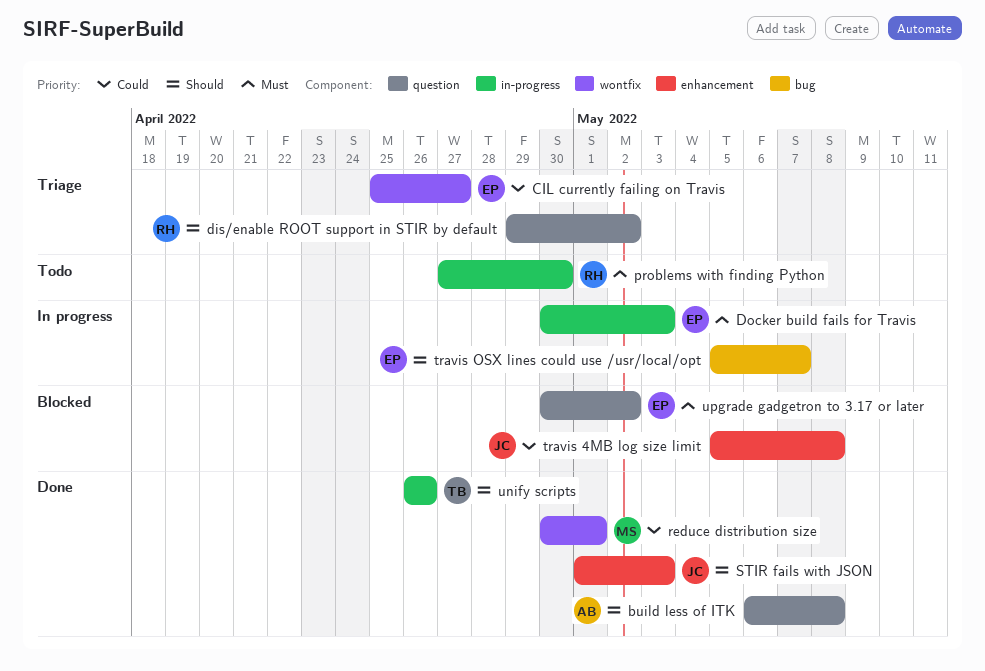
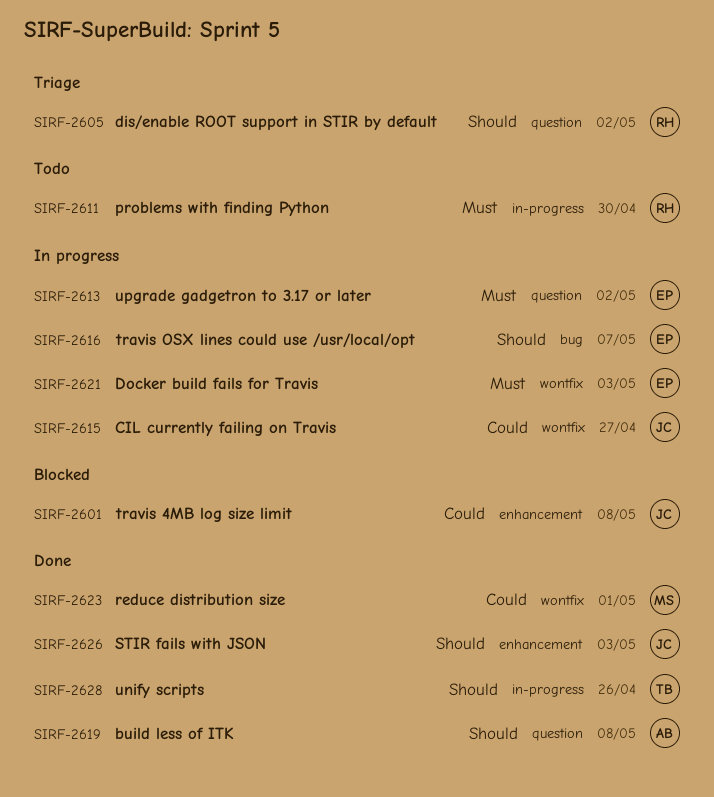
CIL currently failing on Travis, status: Triage -> In progress
CIL currently failing on Travis, owner: EP -> JC
Docker build fails for Travis, label: in-progress -> wontfix
upgrade gadgetron to 3.17 or later, status: Blocked -> In progress

